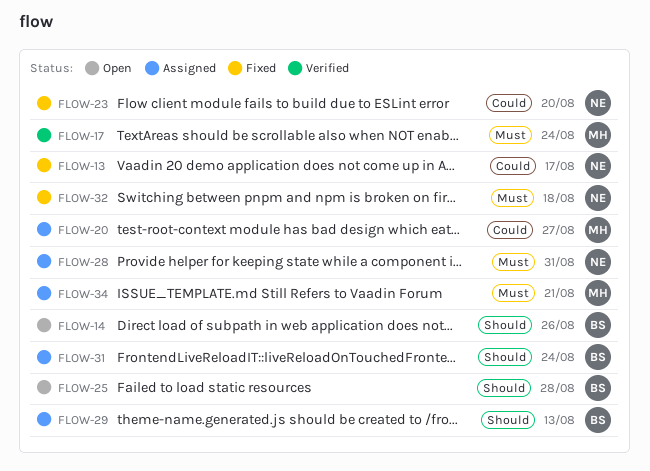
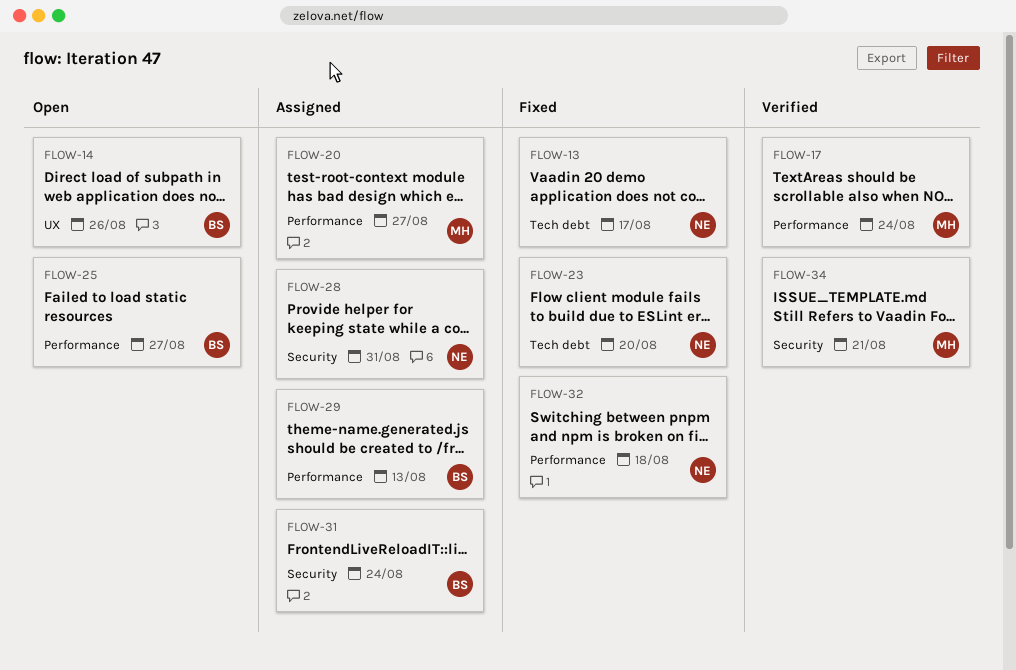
FLOW-25, due: Aug 28 -> Aug 27
FLOW-34, status: Assigned -> Verified

